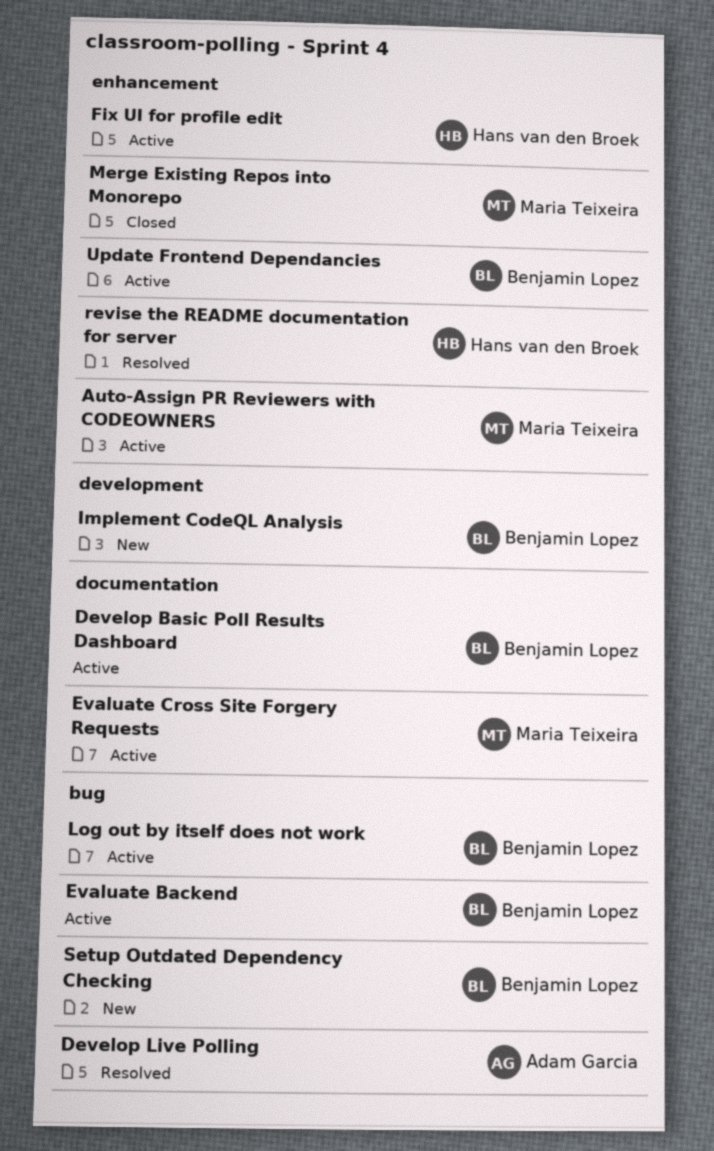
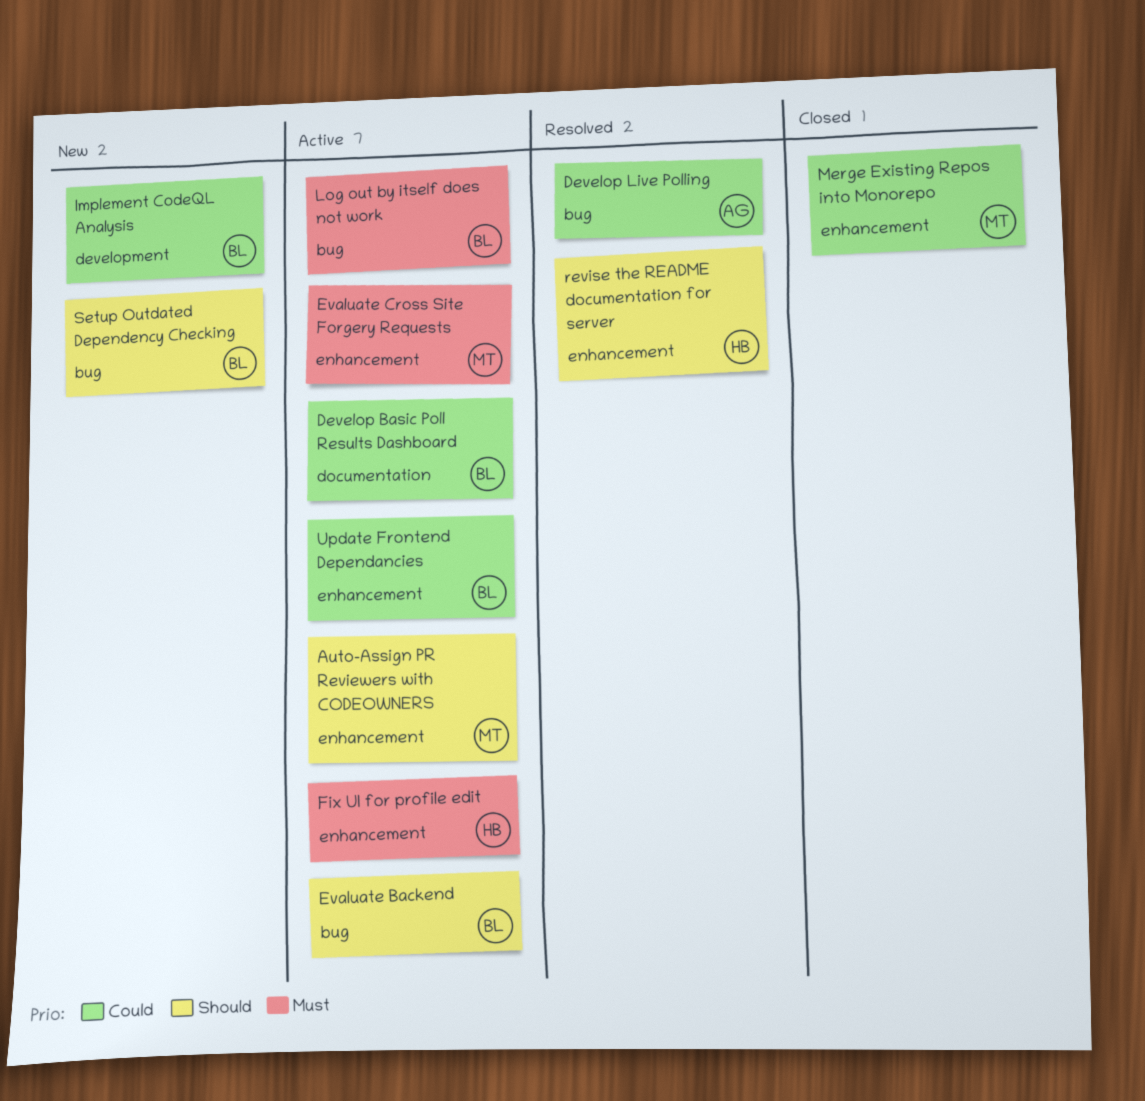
Evaluate Cross Site Forgery Requests, label: documentation -> enhancement

